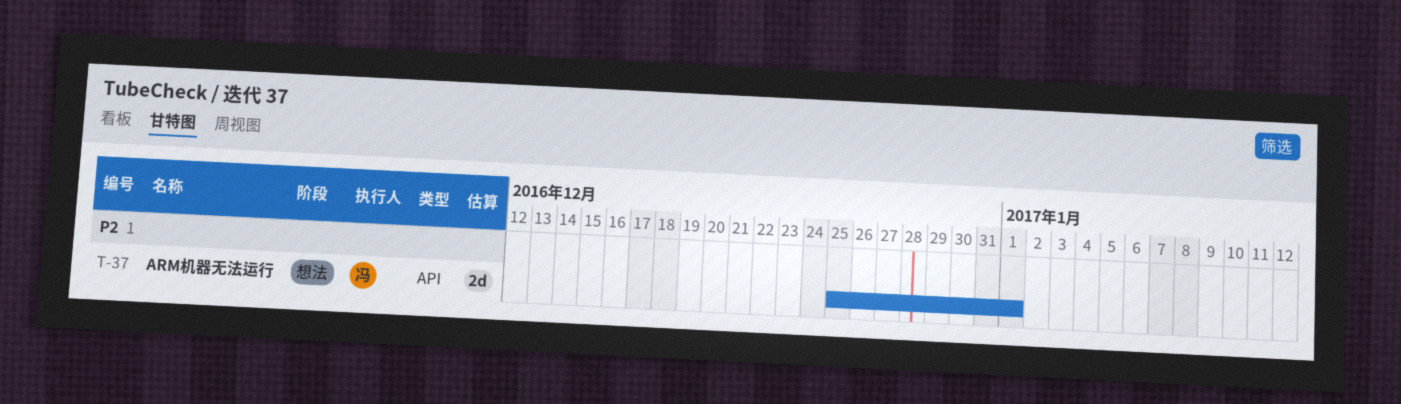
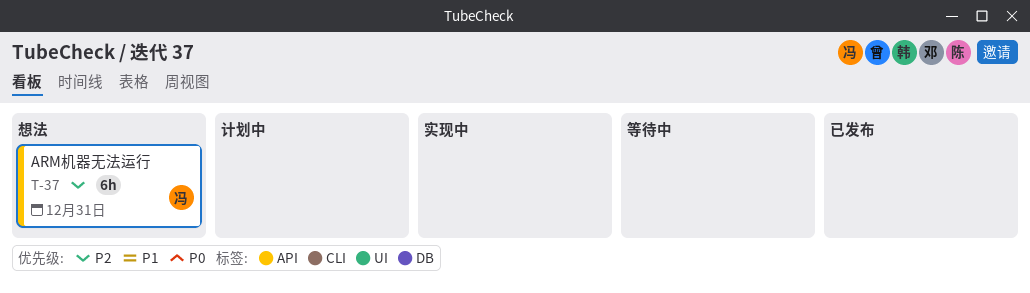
T-37, estimate: 2d -> 6h
T-37, due: Jan 1 -> Dec 31

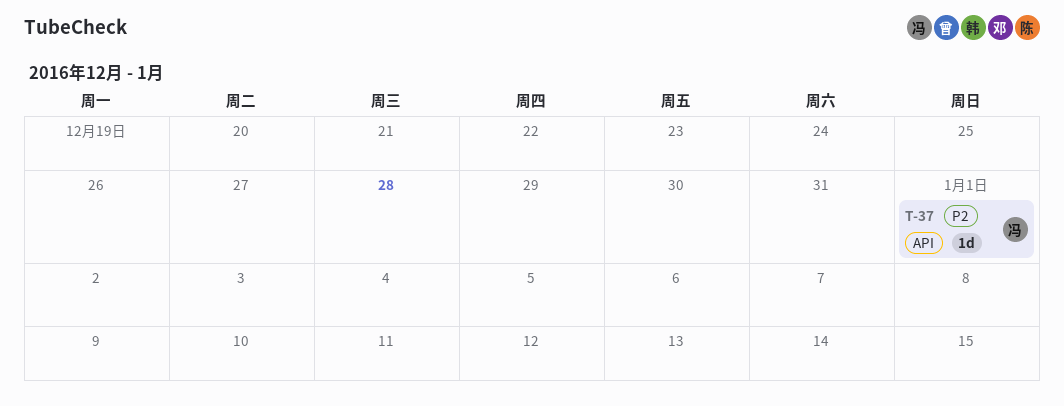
T-37, estimate: 6h -> 1d
T-37, due: Dec 31 -> Jan 1

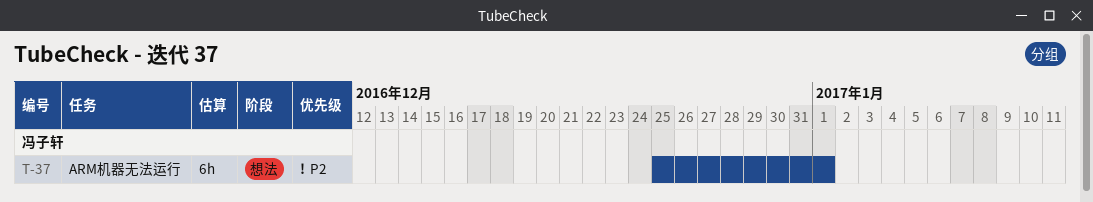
T-37, estimate: 1d -> 6h

